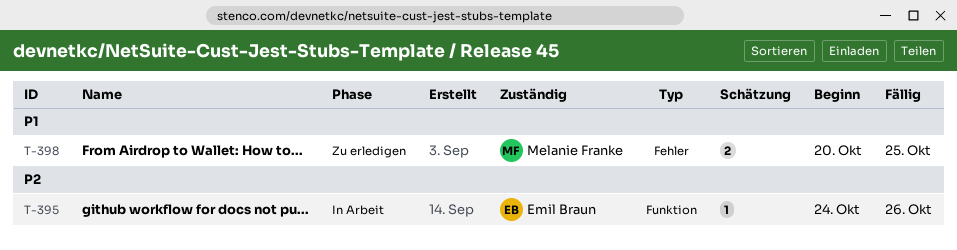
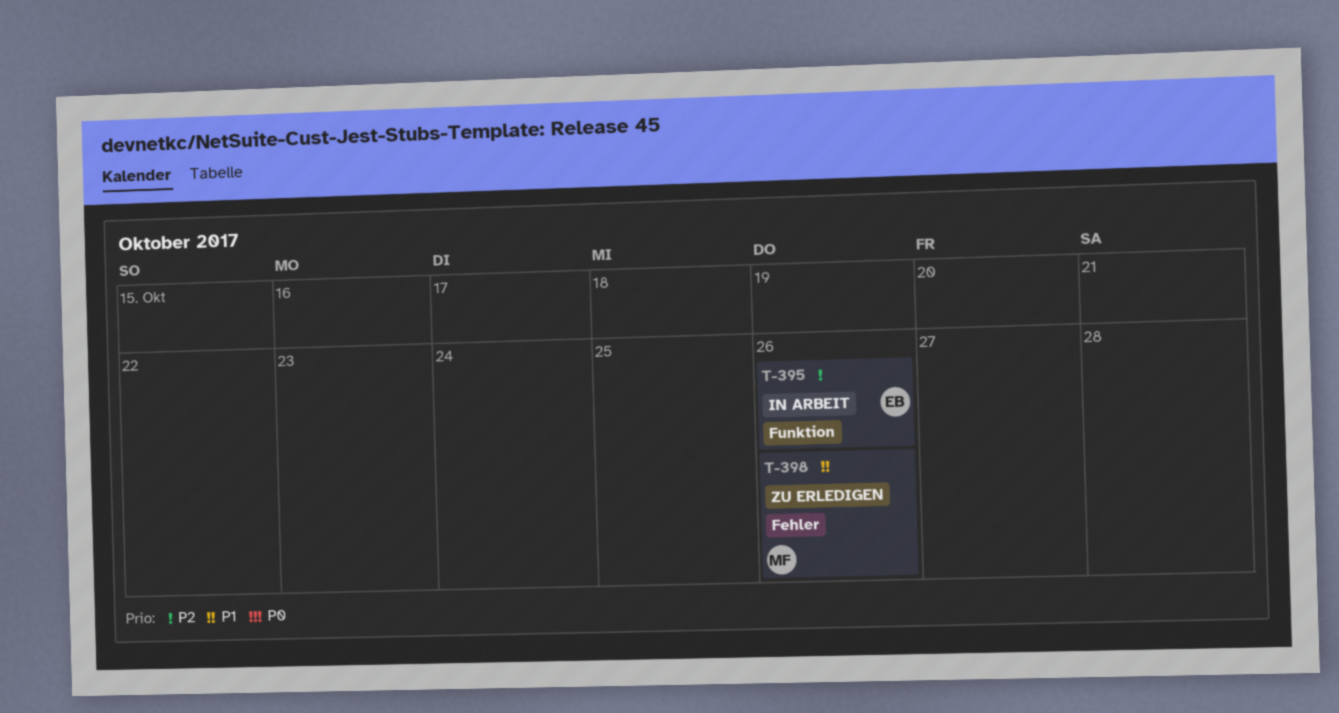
T-398, due: Oct 25 -> Oct 26

